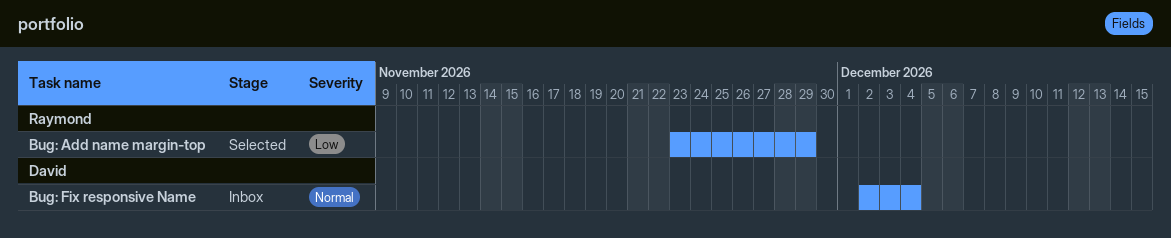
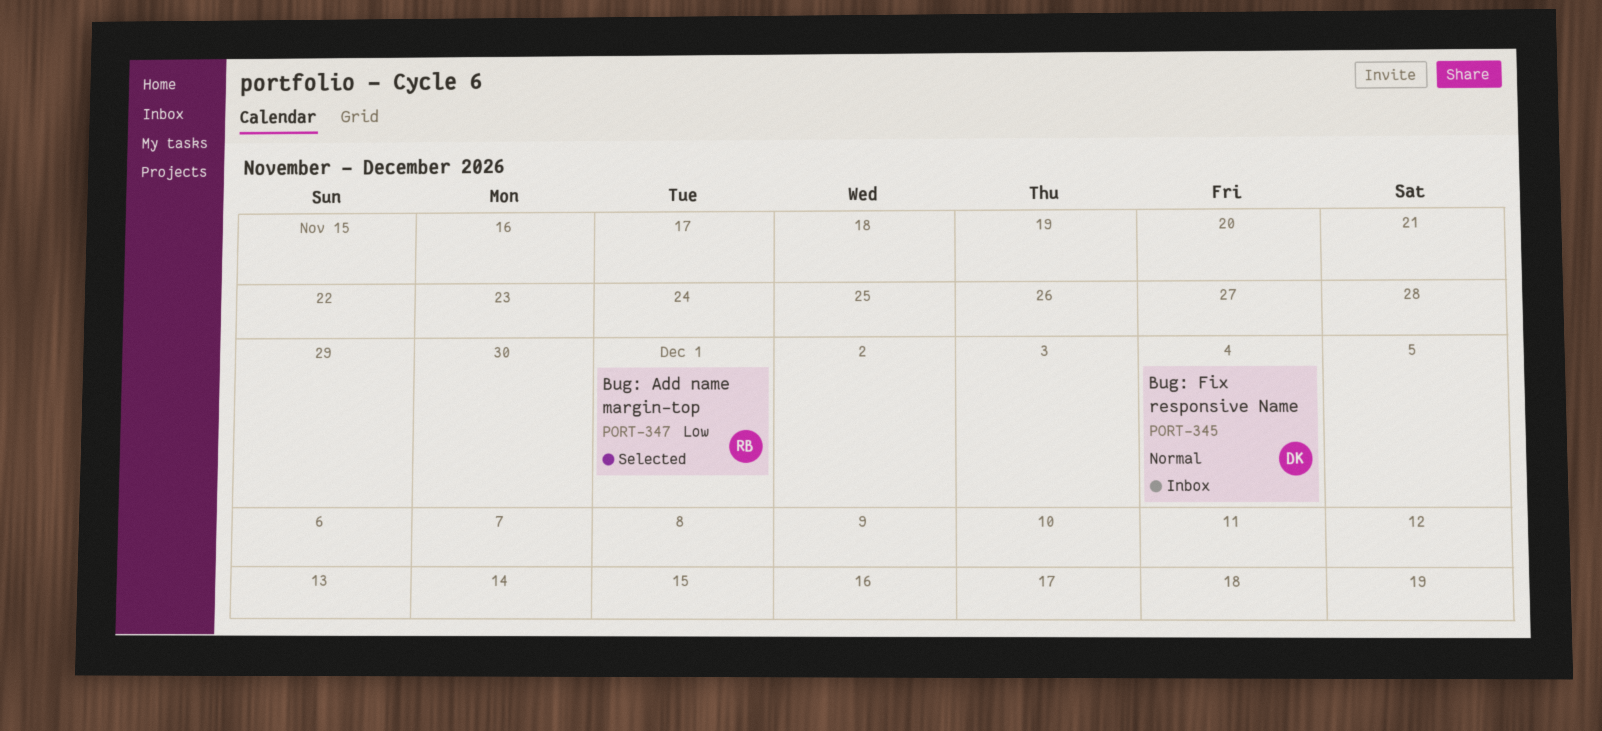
Bug: Add name margin-top, due: Nov 29 -> Dec 1

